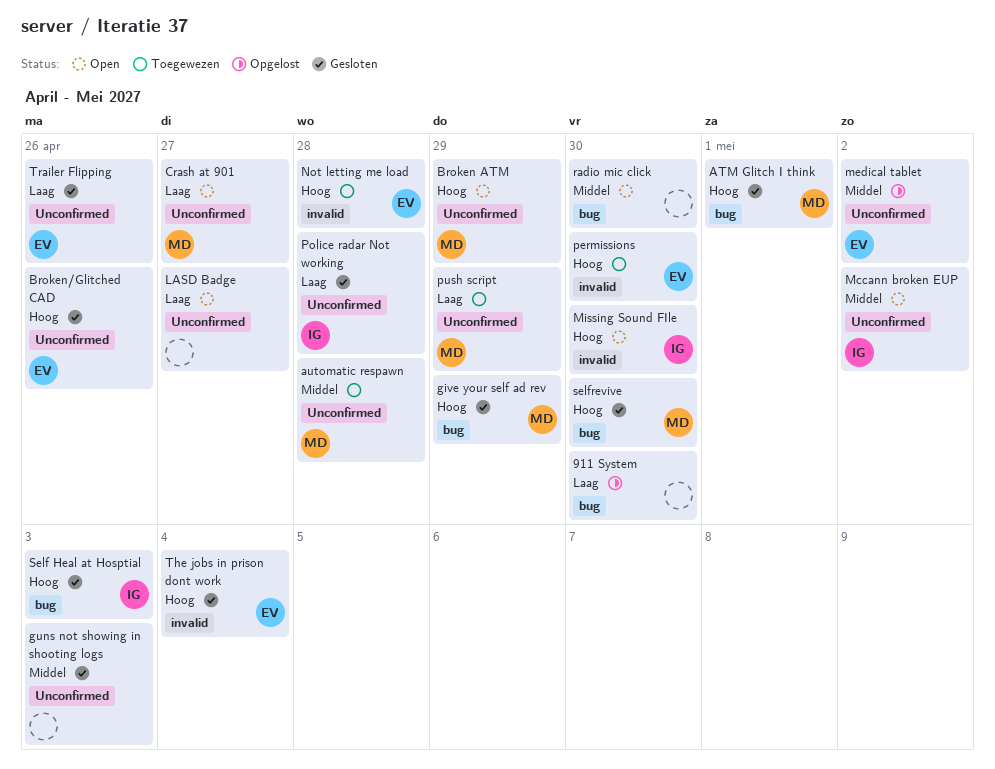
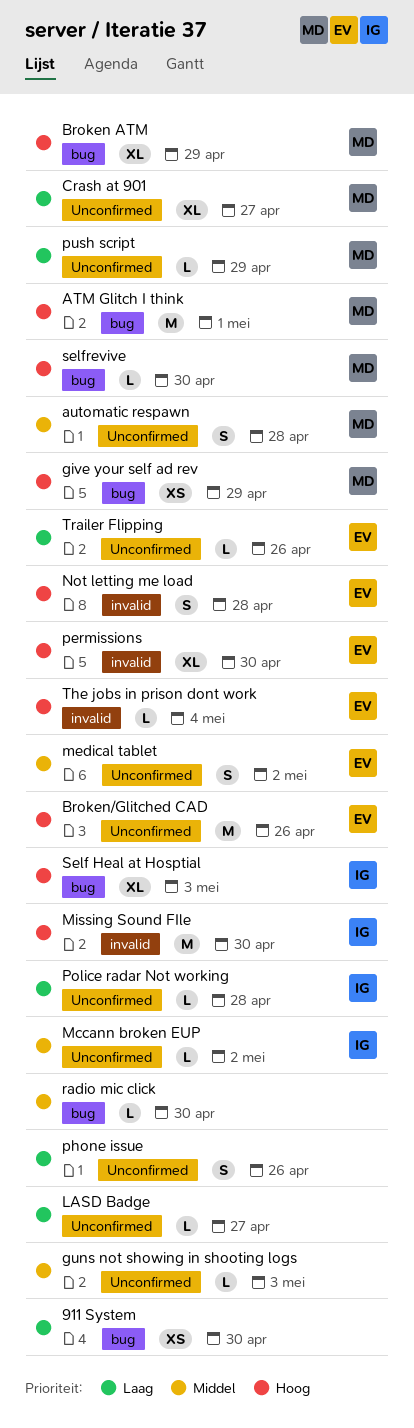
Broken ATM, label: Unconfirmed -> bug
phone issue: none -> present

